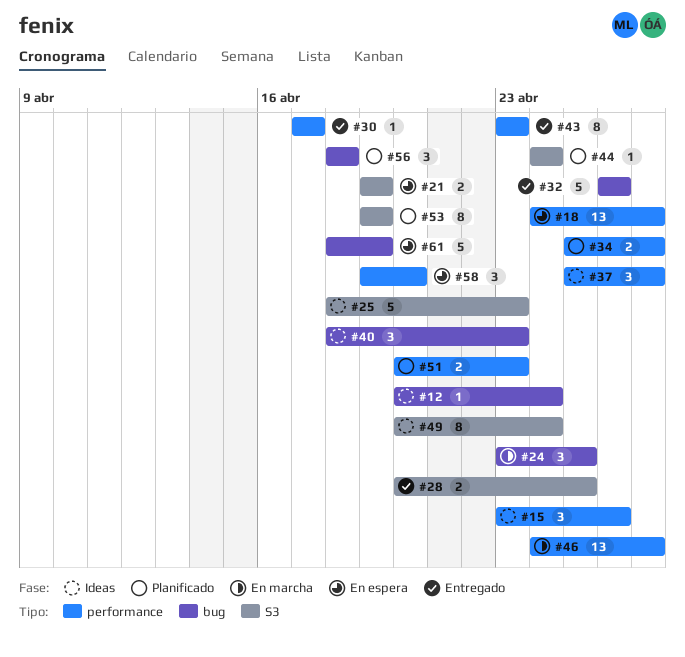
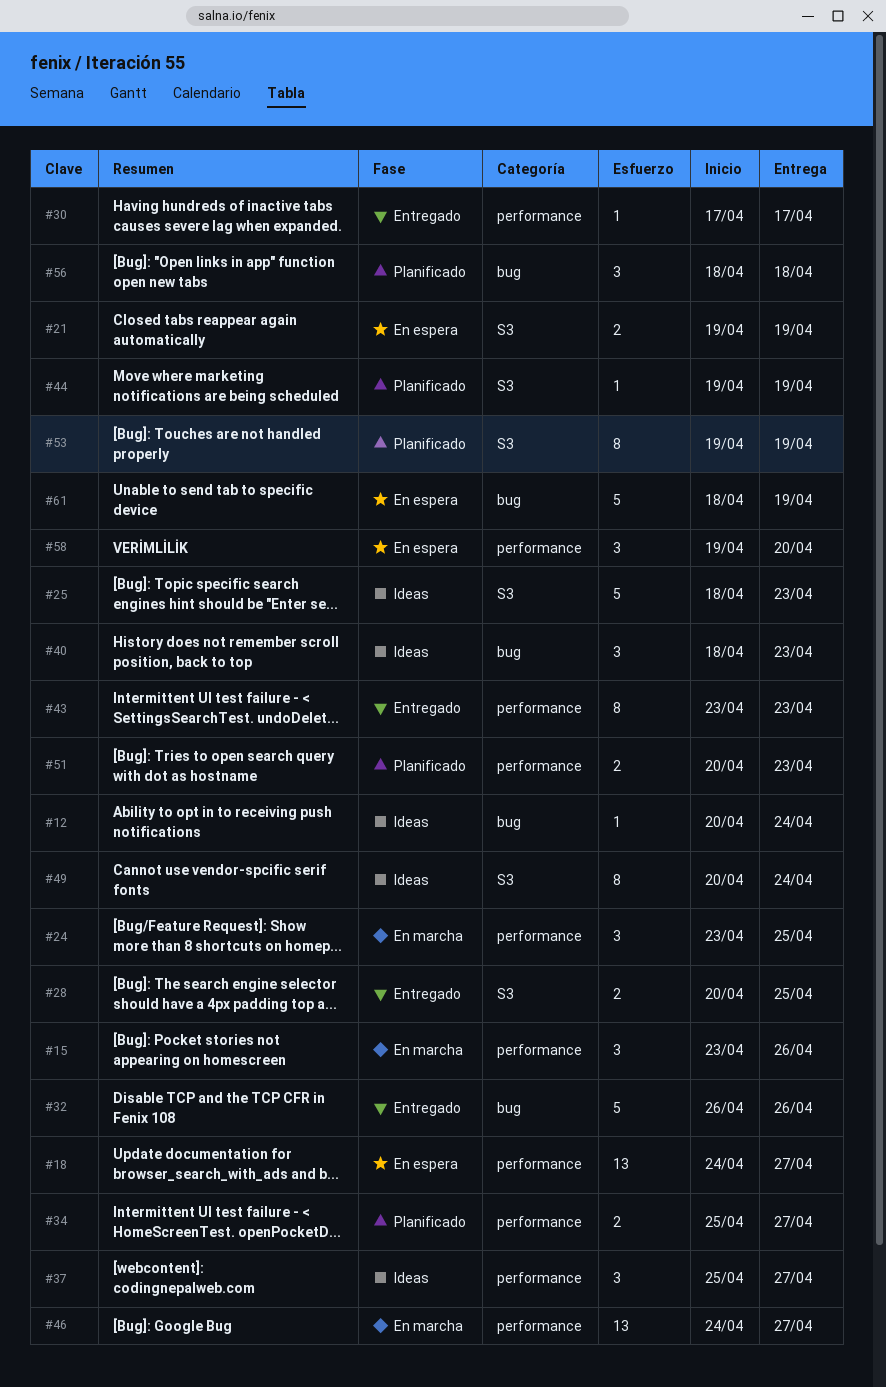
#15, status: Ideas -> En marcha
#24, label: bug -> performance
#44, start: Apr 24 -> Apr 19
#44, due: Apr 24 -> Apr 19

